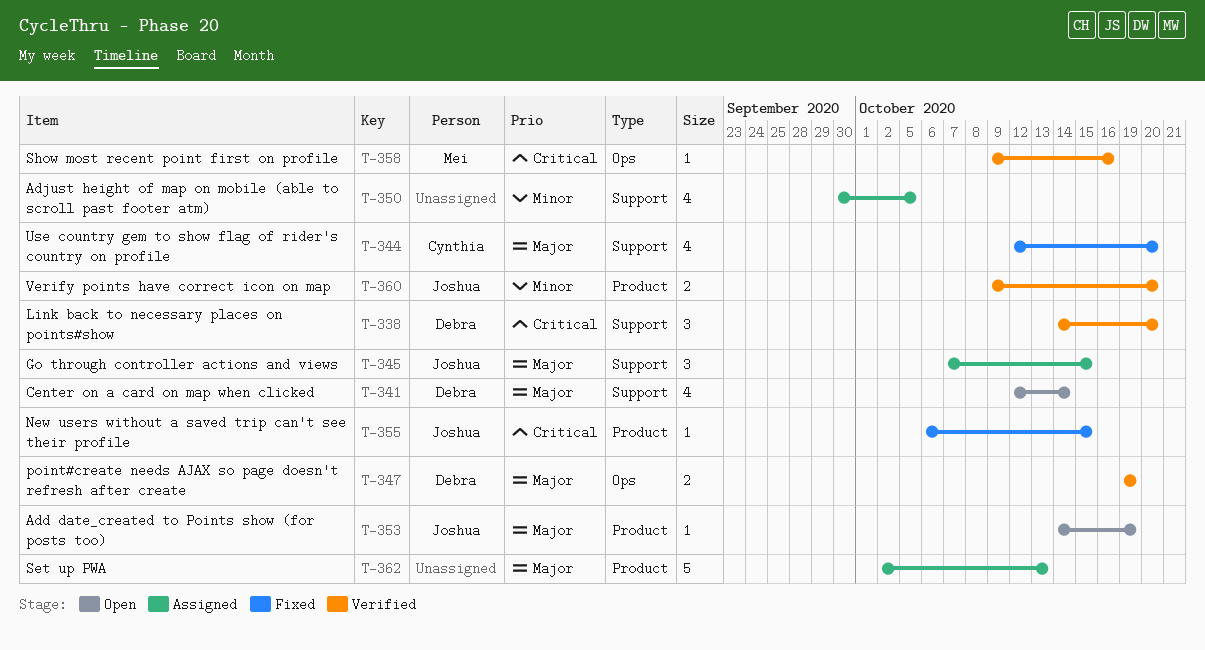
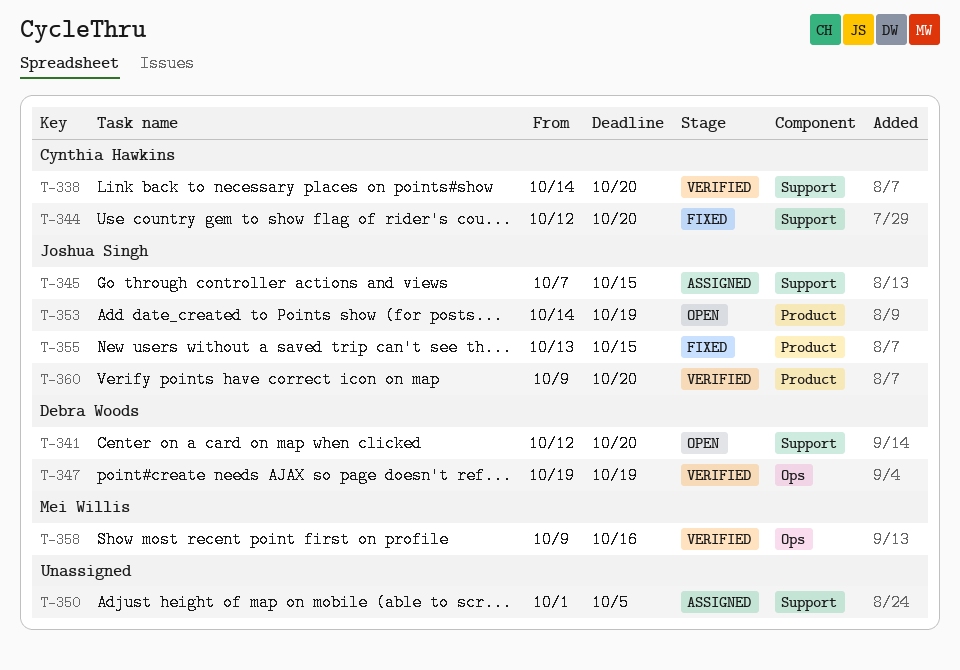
T-338, owner: Debra Woods -> Cynthia Hawkins
T-341, due: Oct 14 -> Oct 20
T-350, start: Sep 30 -> Oct 1
T-355, start: Oct 6 -> Oct 13
T-362: present -> none

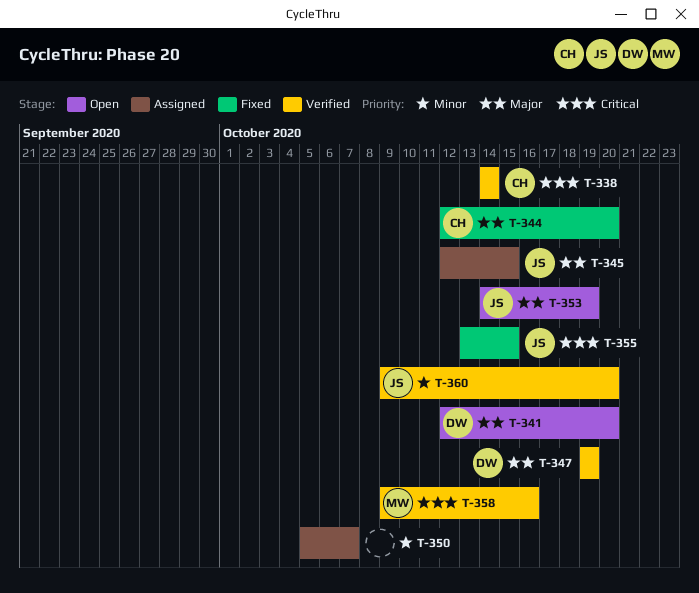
T-338, due: Oct 20 -> Oct 14
T-345, start: Oct 7 -> Oct 12
T-350, start: Oct 1 -> Oct 5
T-350, due: Oct 5 -> Oct 7

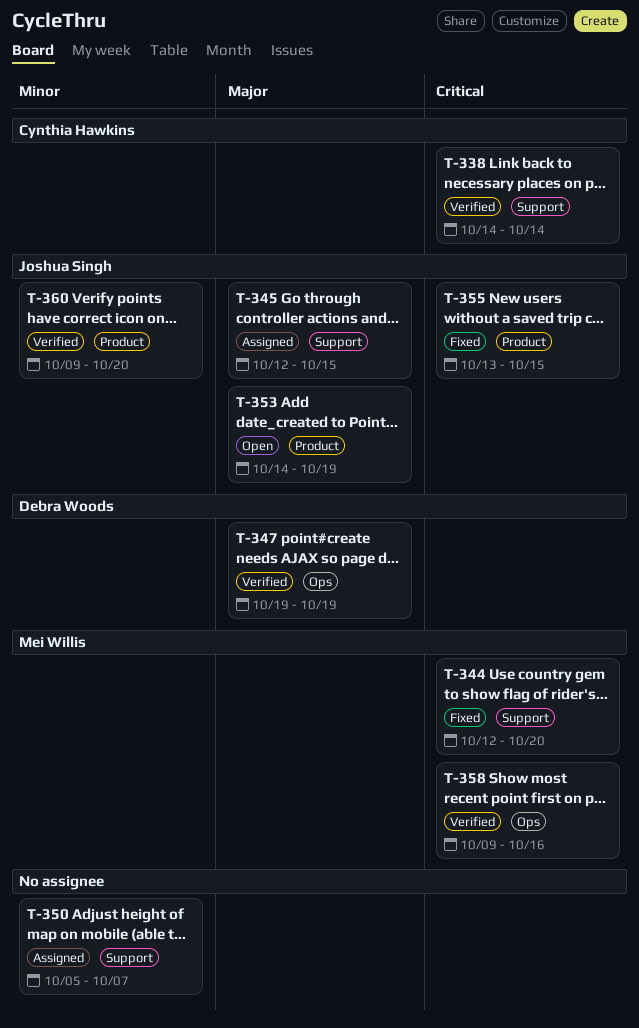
T-341: present -> none
T-344, owner: Cynthia Hawkins -> Mei Willis
T-344, priority: Major -> Critical

